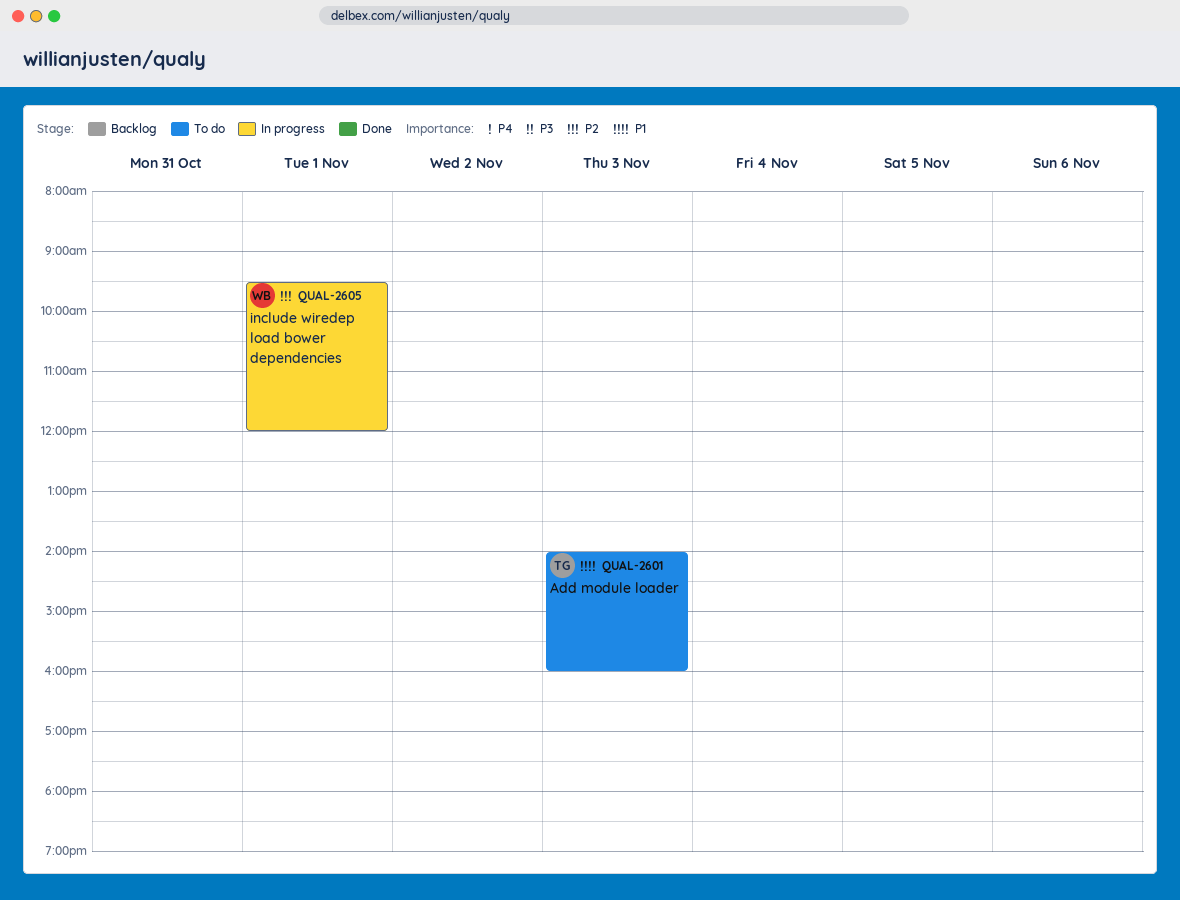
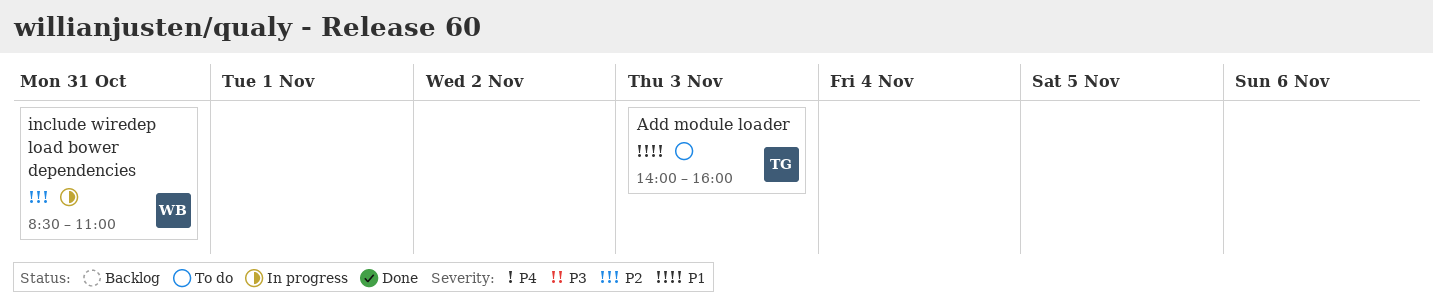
include wiredep load bower dependencies, day: Nov 1 -> Oct 31
include wiredep load bower dependencies, begins: 09:30 -> 08:30
include wiredep load bower dependencies, ends: 12:00 -> 11:00

